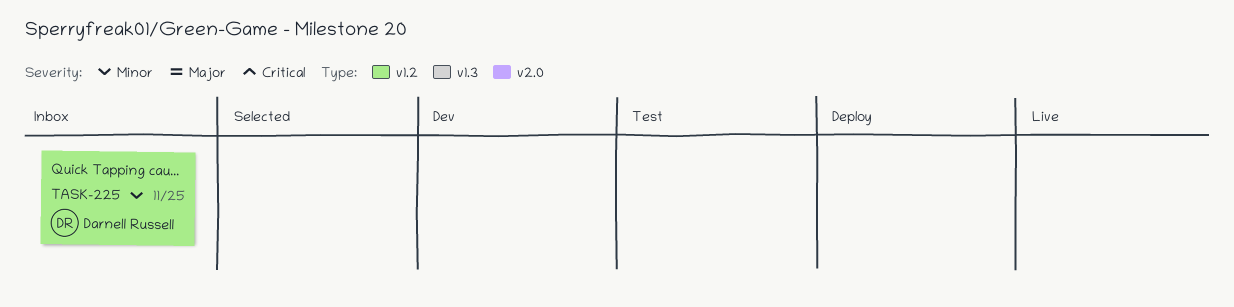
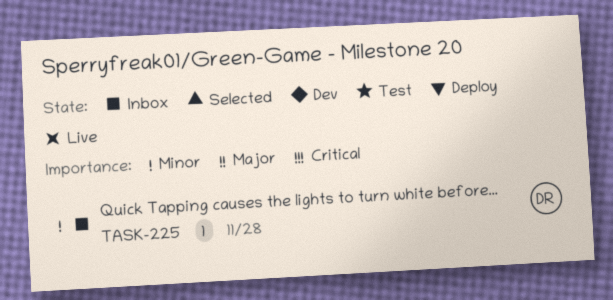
TASK-225, due: Nov 25 -> Nov 28

